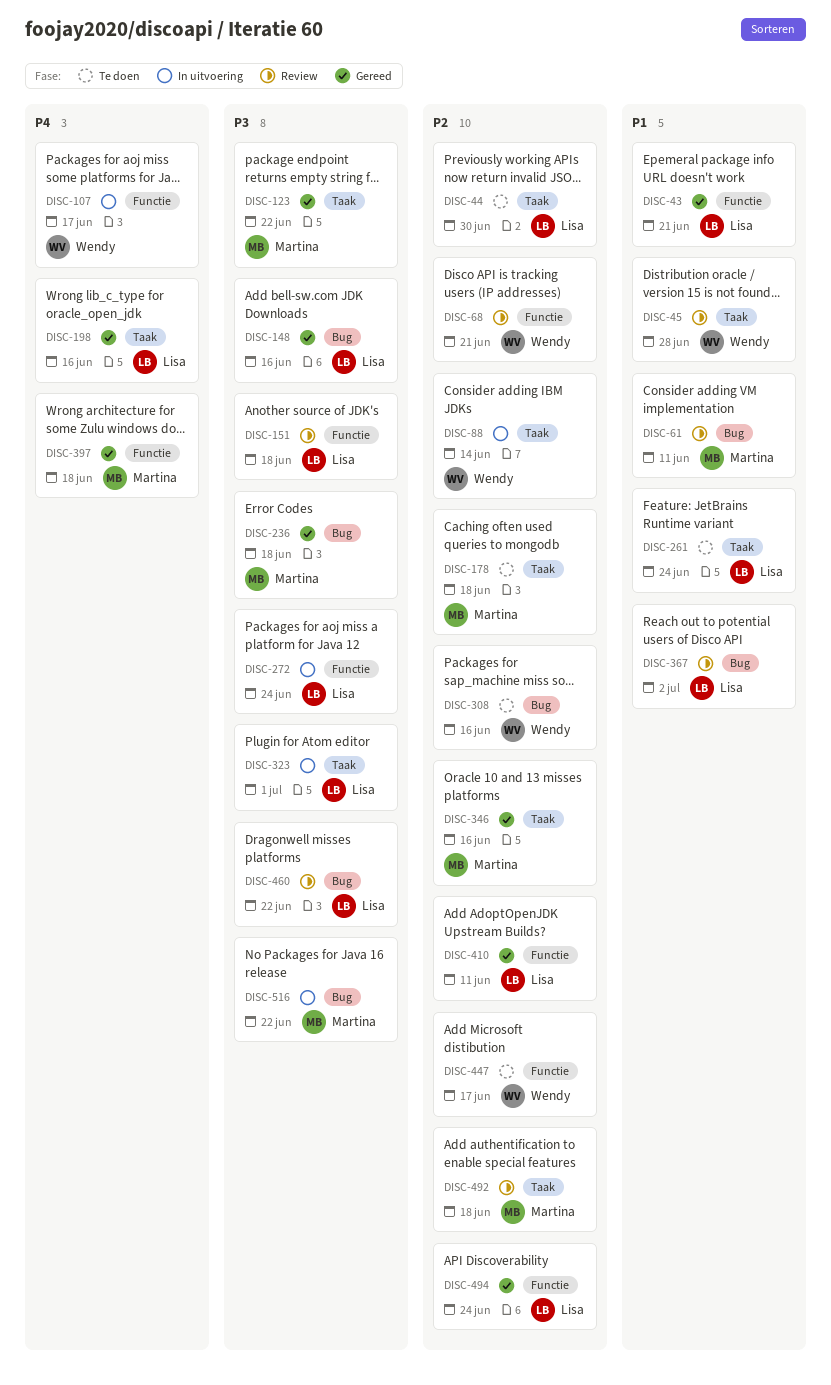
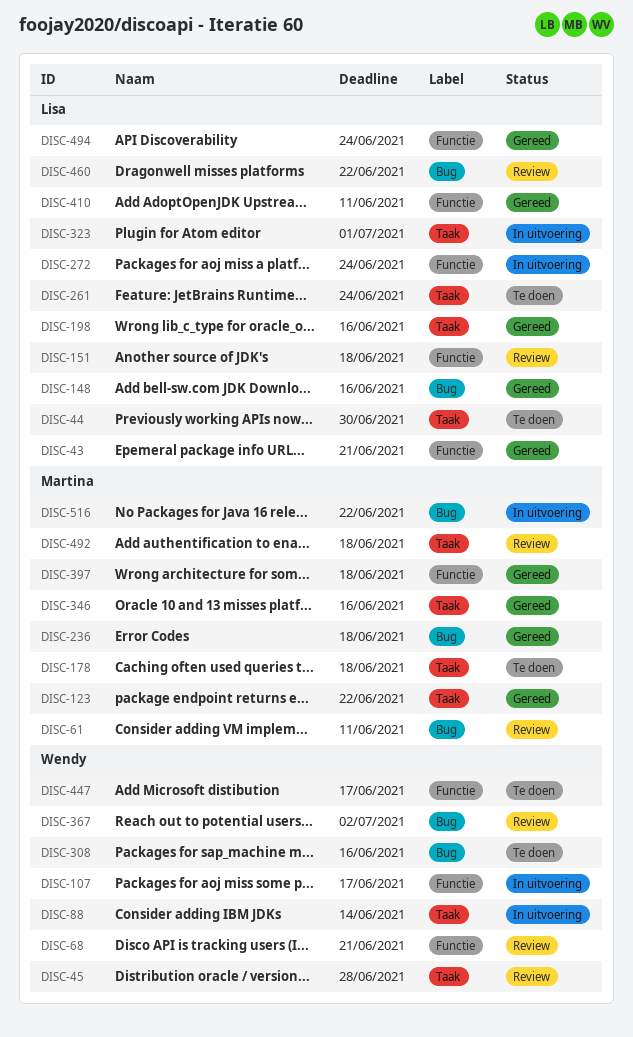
DISC-367, owner: Lisa -> Wendy

